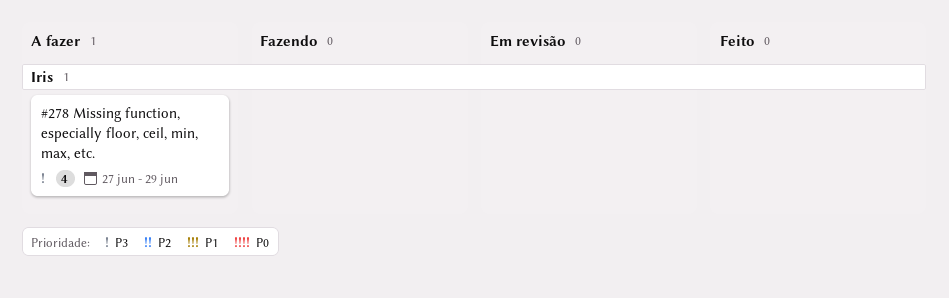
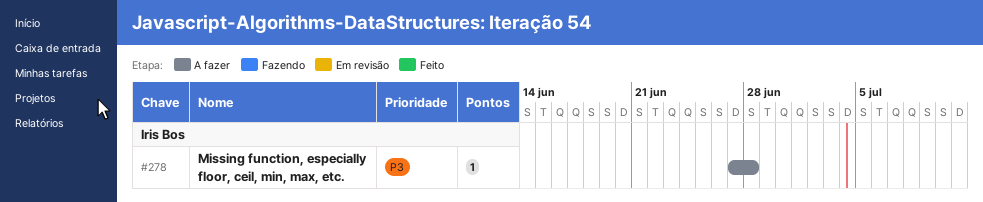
#278, estimate: 4 -> 1
#278, due: Jun 29 -> Jun 28

